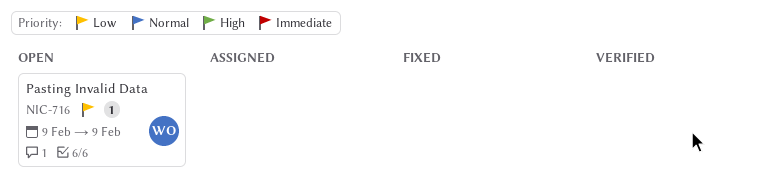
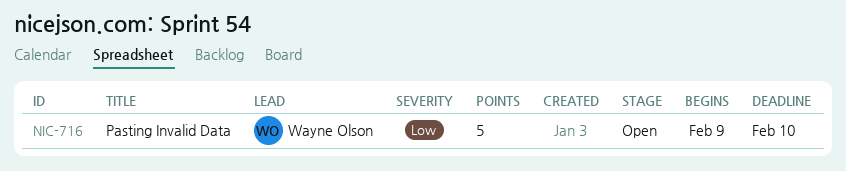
NIC-716, estimate: 1 -> 5
NIC-716, due: Feb 9 -> Feb 10

